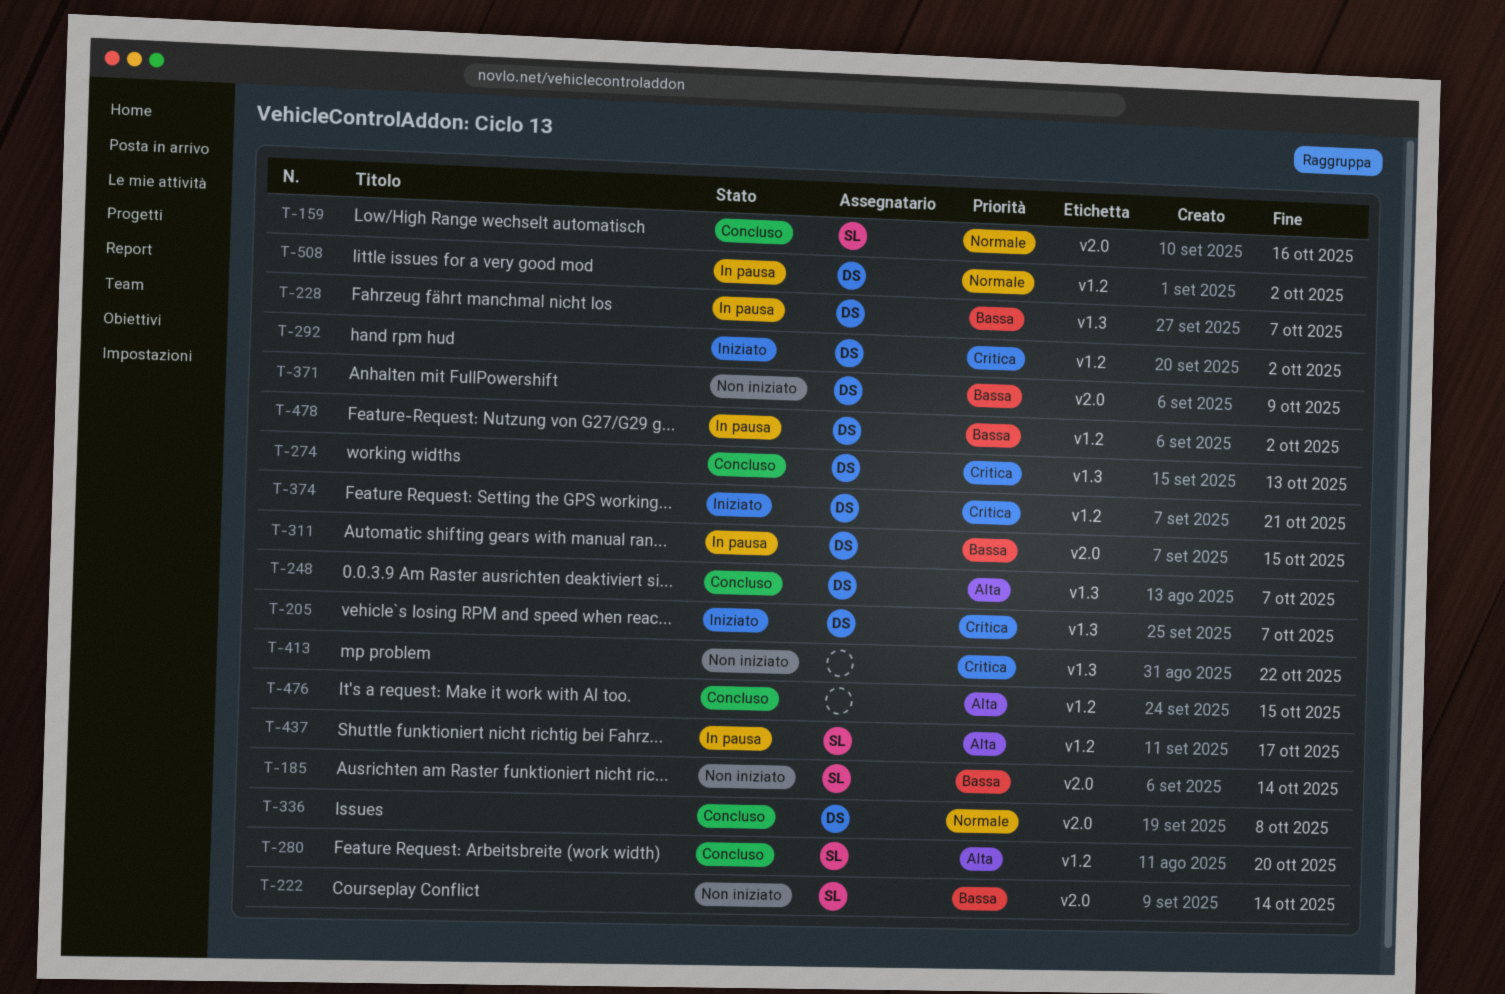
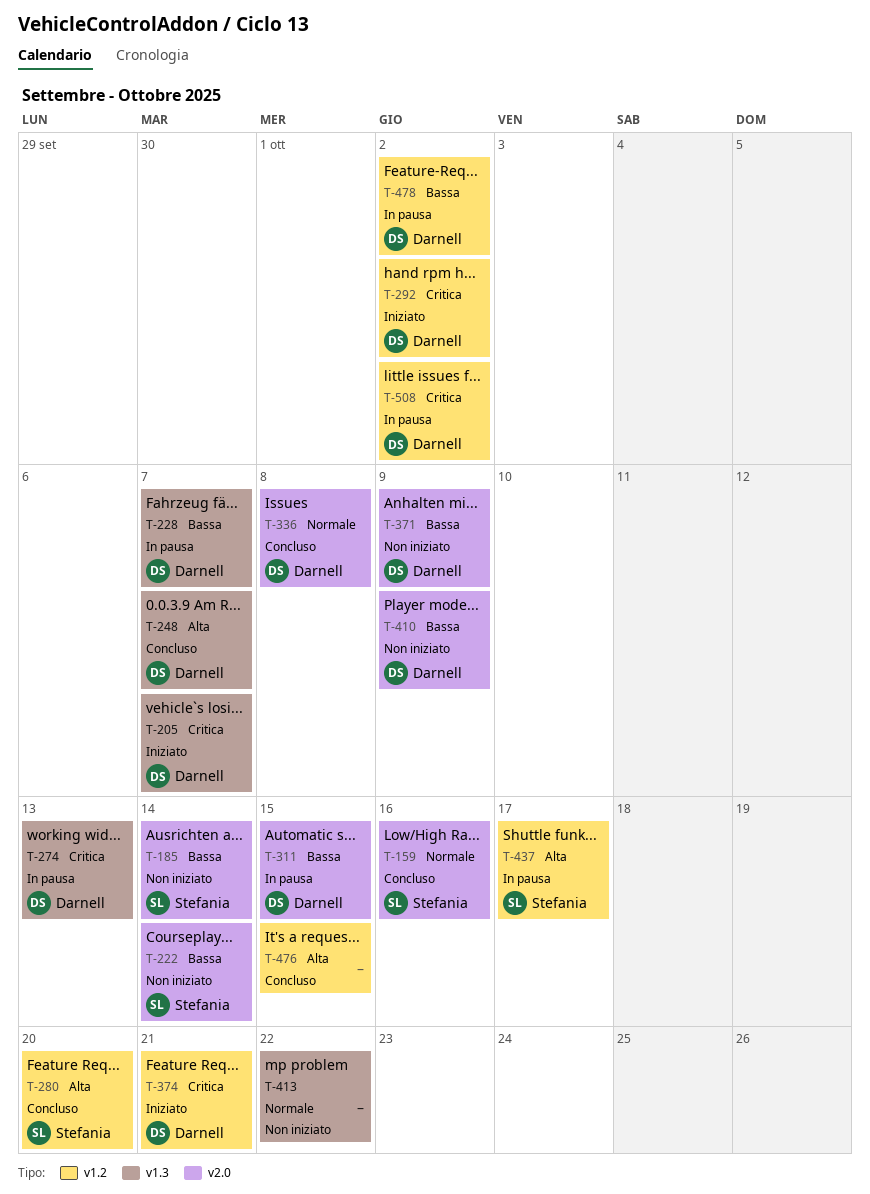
T-274, status: Concluso -> In pausa
T-410: none -> present
T-413, priority: Critica -> Normale
T-508, priority: Normale -> Critica

